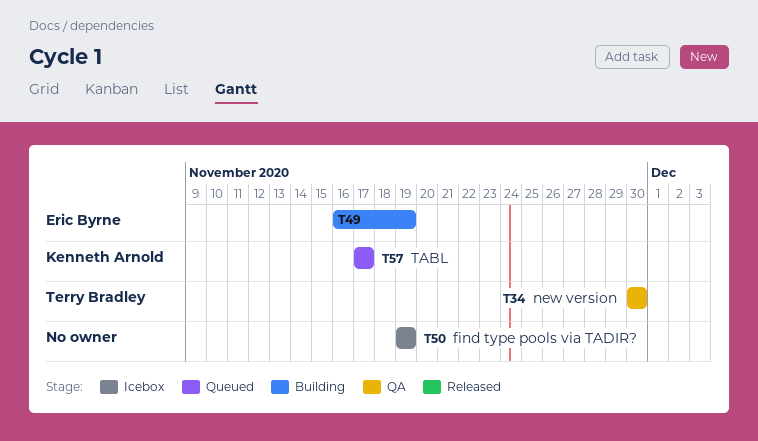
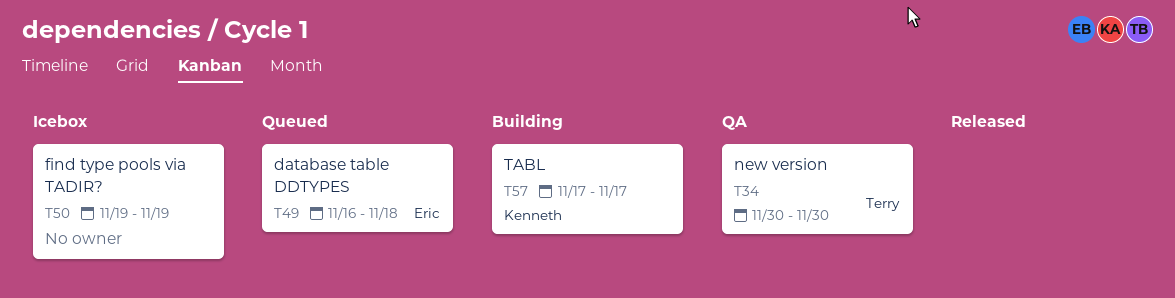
T49, status: Building -> Queued
T49, due: Nov 19 -> Nov 18
T57, status: Queued -> Building

